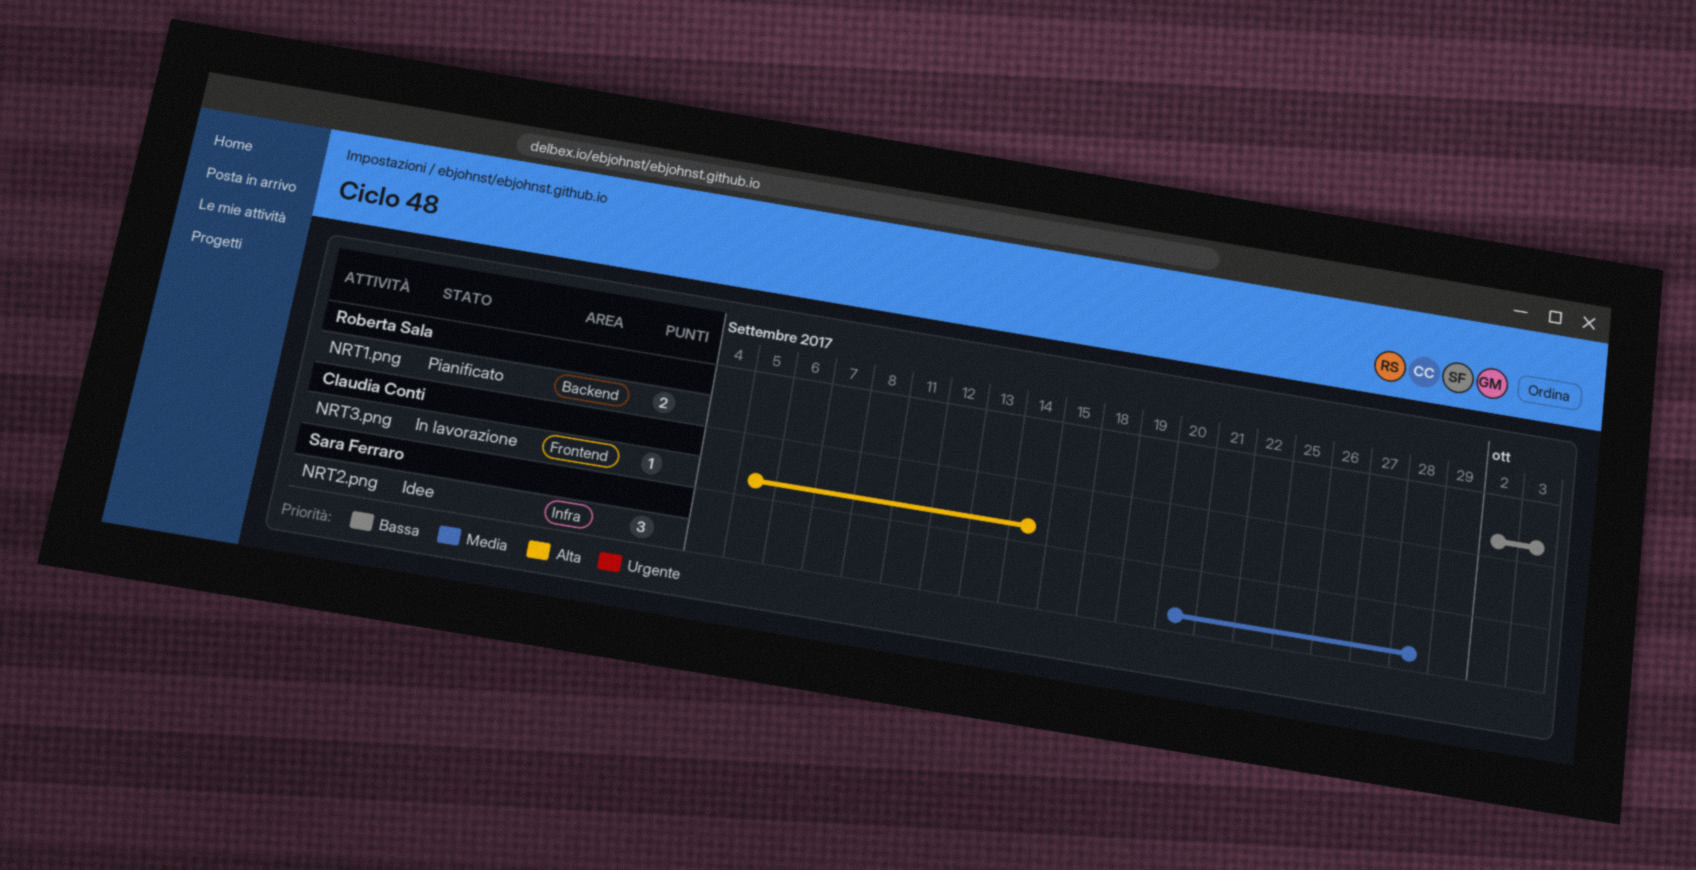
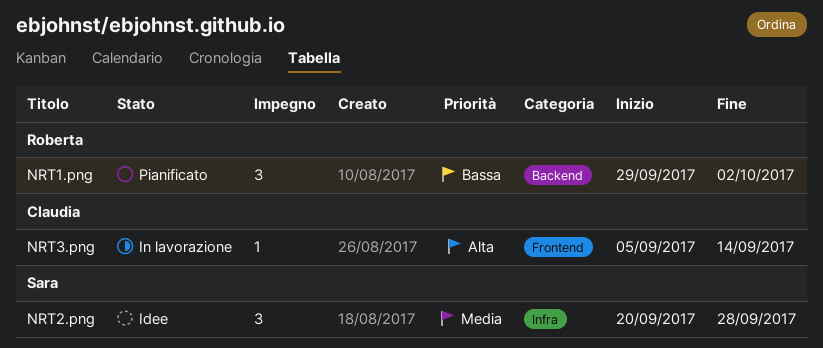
NRT1.png, estimate: 2 -> 3
NRT1.png, start: Oct 2 -> Sep 29
NRT1.png, due: Oct 3 -> Oct 2

